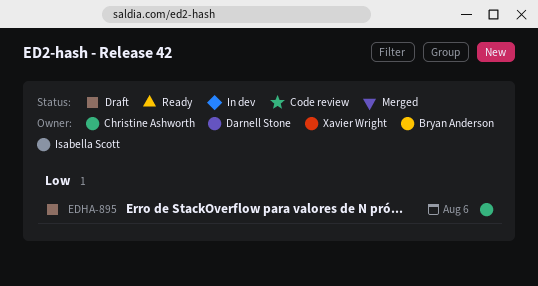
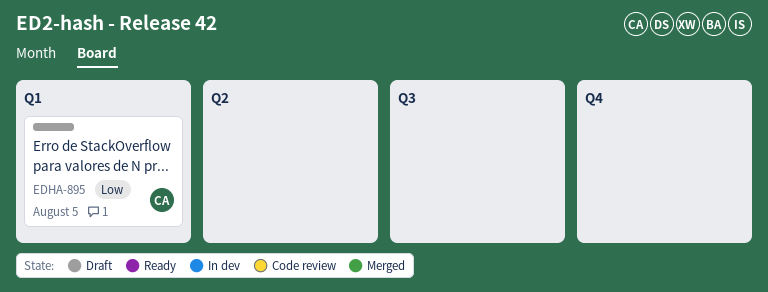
EDHA-895, due: Aug 6 -> Aug 5

